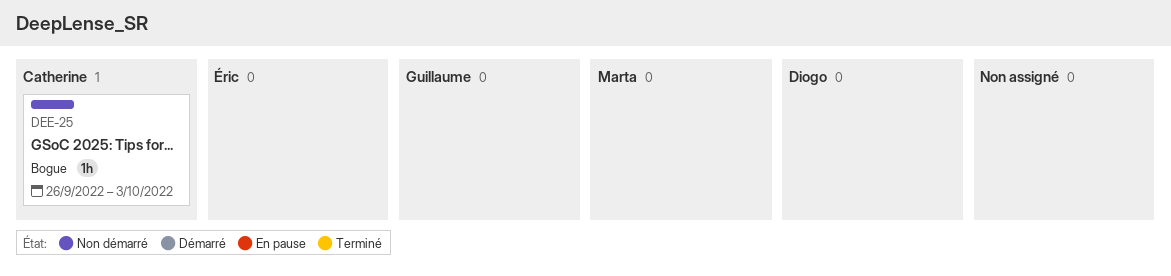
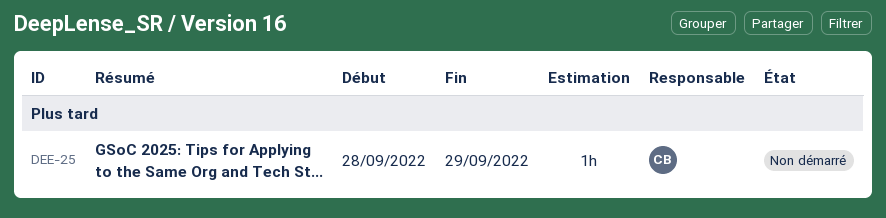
DEE-25, start: Sep 26 -> Sep 28
DEE-25, due: Oct 3 -> Sep 29

